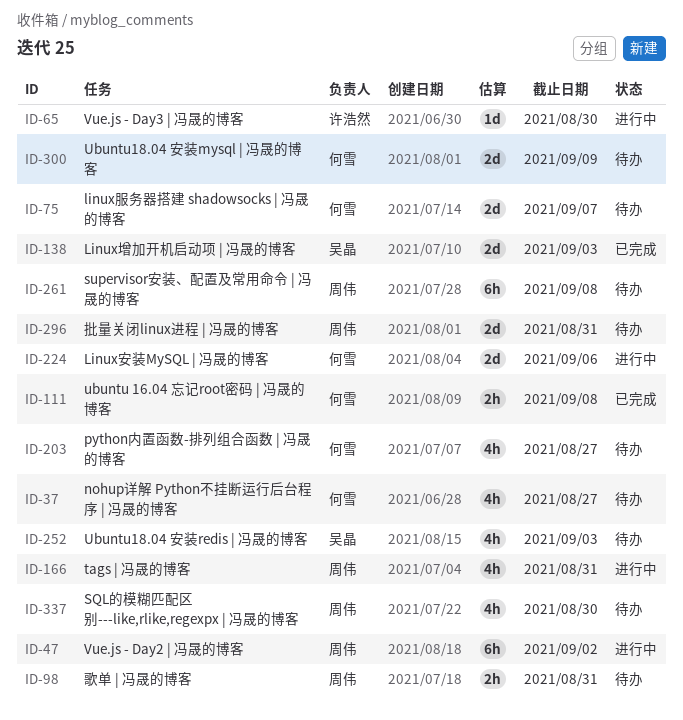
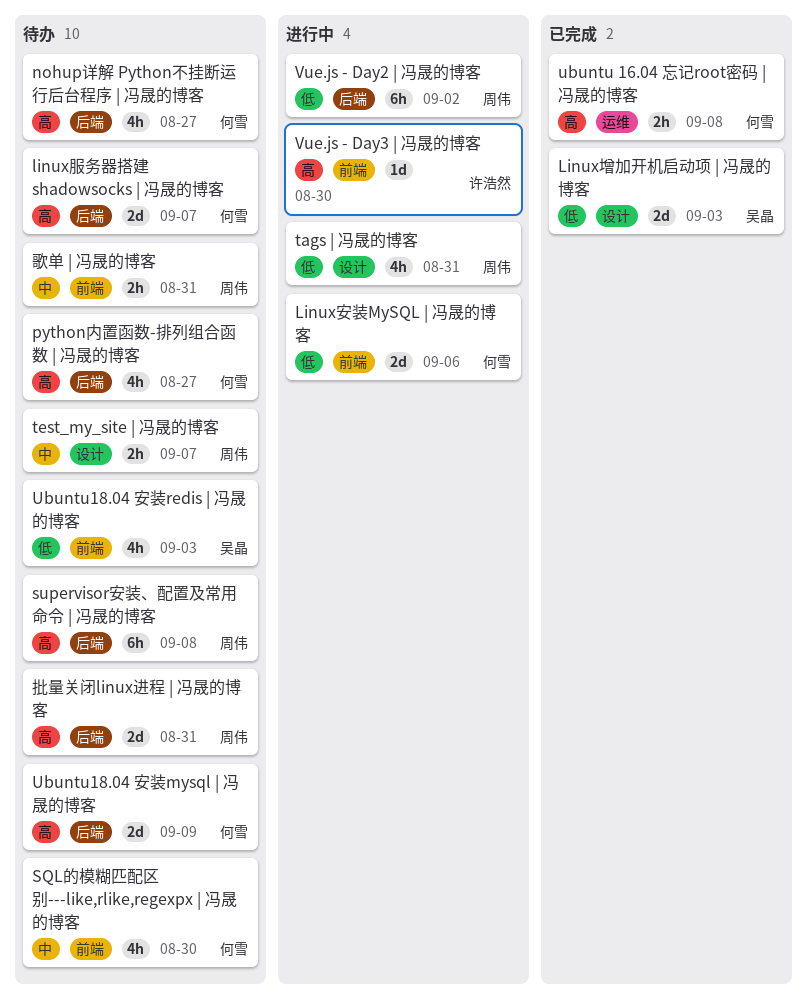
SQL的模糊匹配区别---like,rlike,regexpx | 冯晟的博客, owner: 周伟 -> 何雪
test_my_site | 冯晟的博客: none -> present

